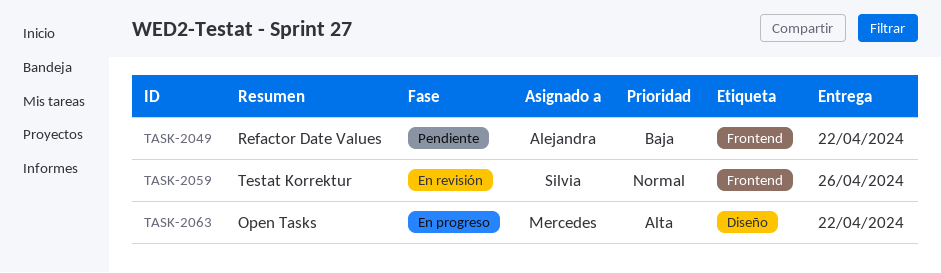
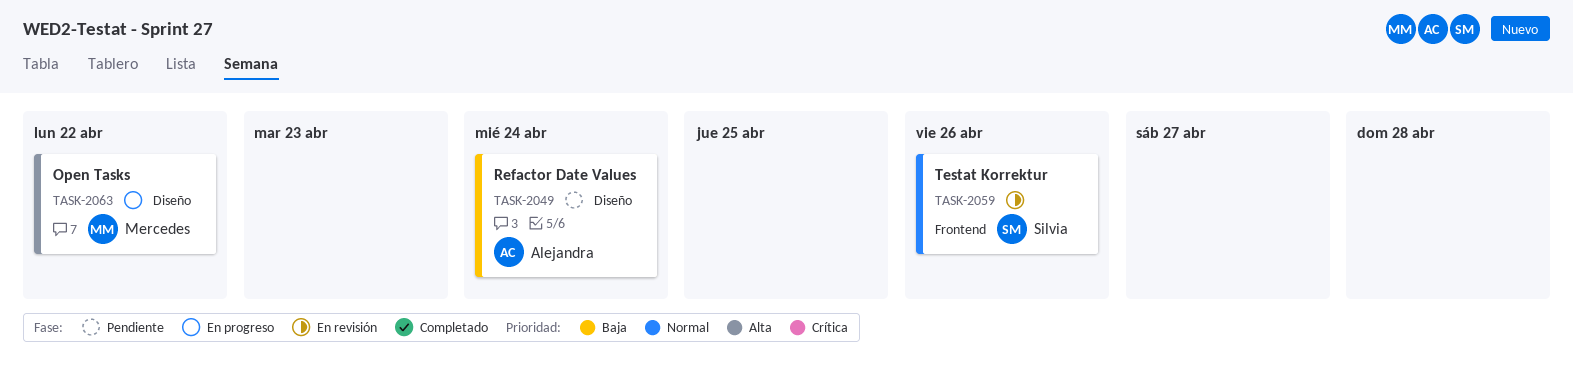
TASK-2049, label: Frontend -> Diseño
TASK-2049, due: Apr 22 -> Apr 24

